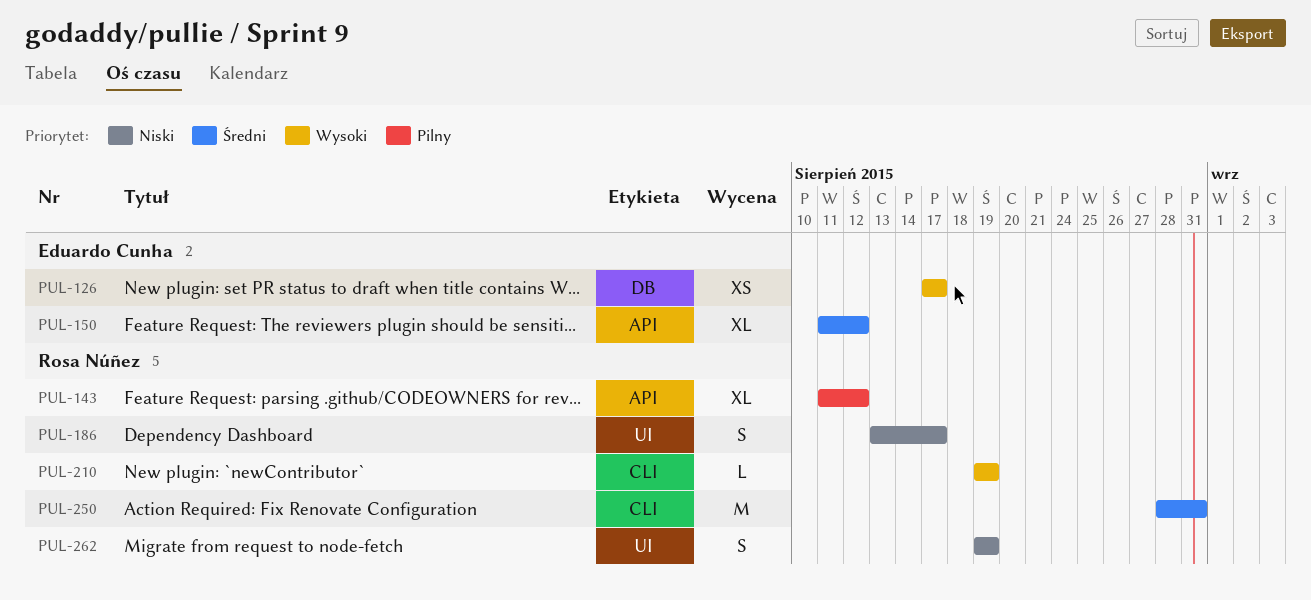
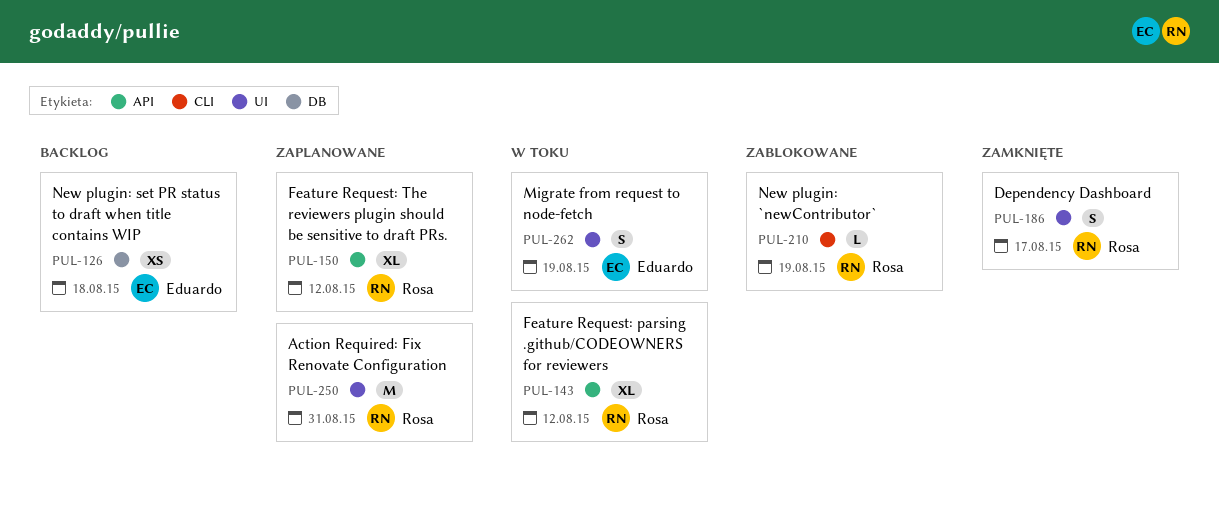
PUL-126, due: Aug 17 -> Aug 18
PUL-150, owner: Eduardo Cunha -> Rosa Núñez
PUL-250, label: CLI -> UI
PUL-262, owner: Rosa Núñez -> Eduardo Cunha

